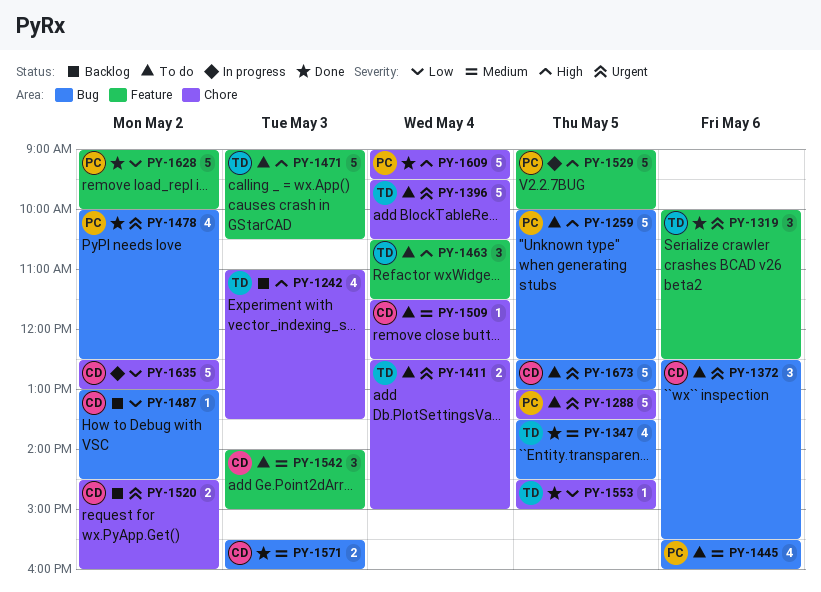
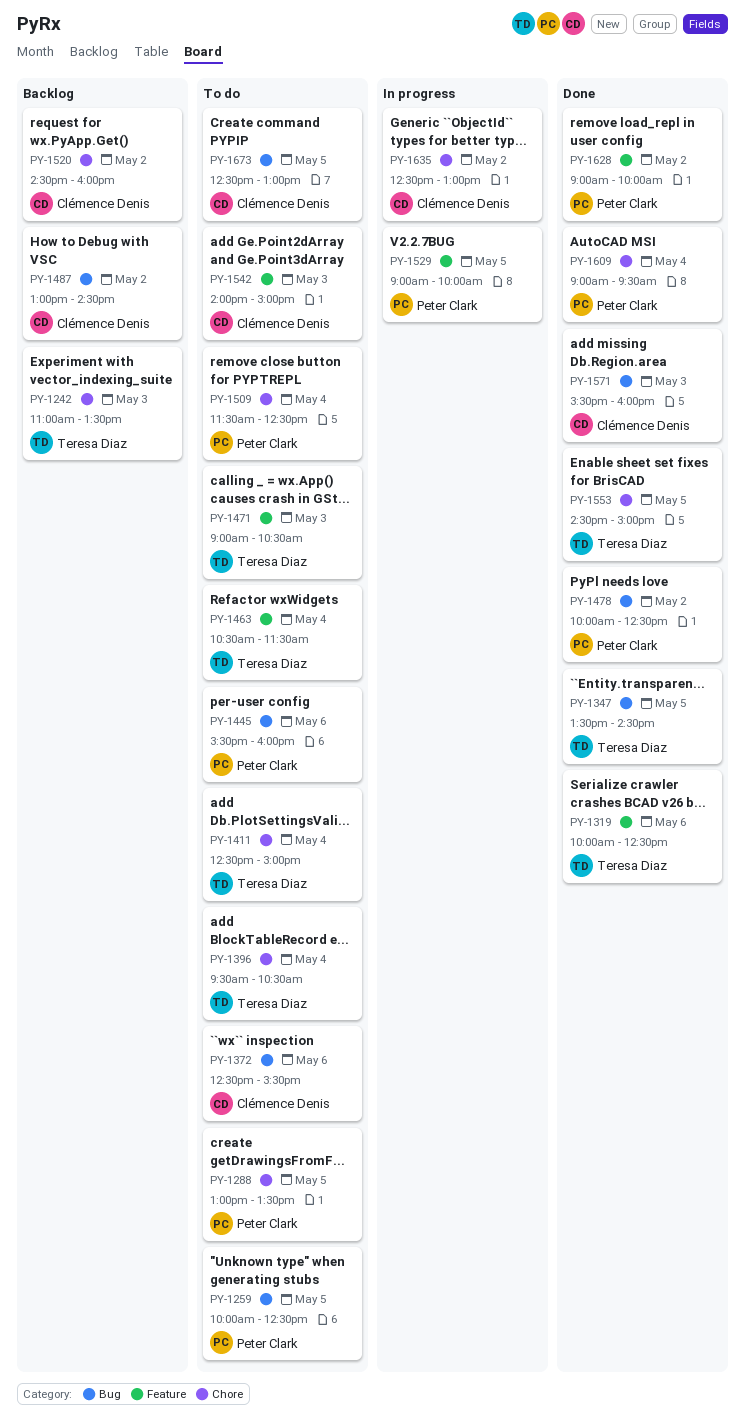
PY-1509, owner: Clémence Denis -> Peter Clark

